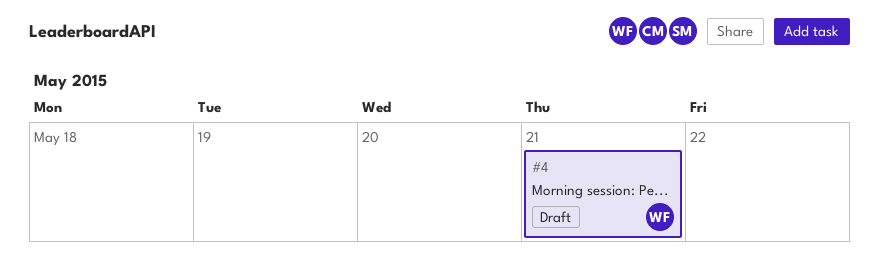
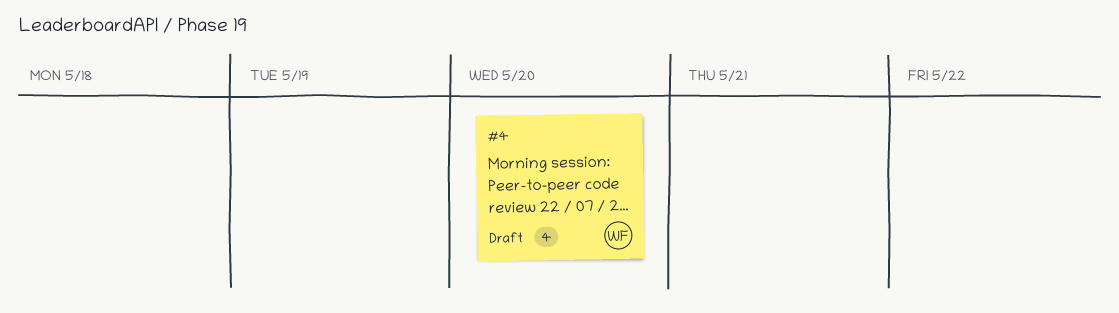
#4, due: May 21 -> May 20

